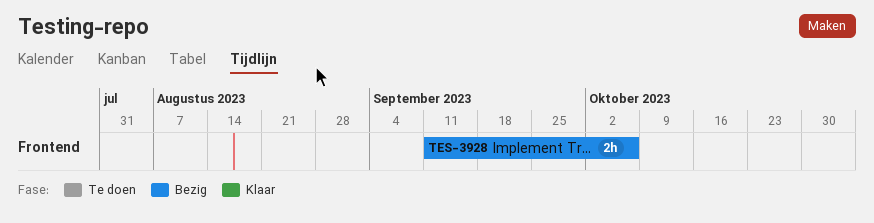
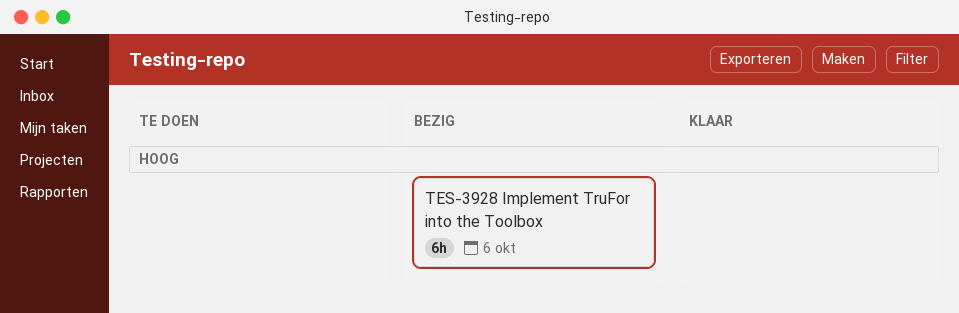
TES-3928, estimate: 2h -> 6h

